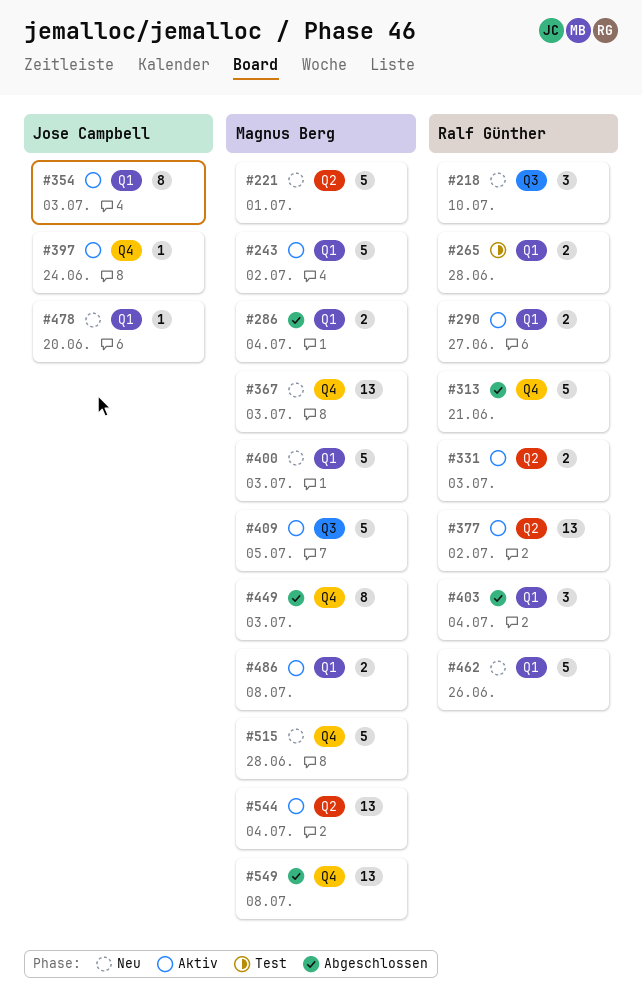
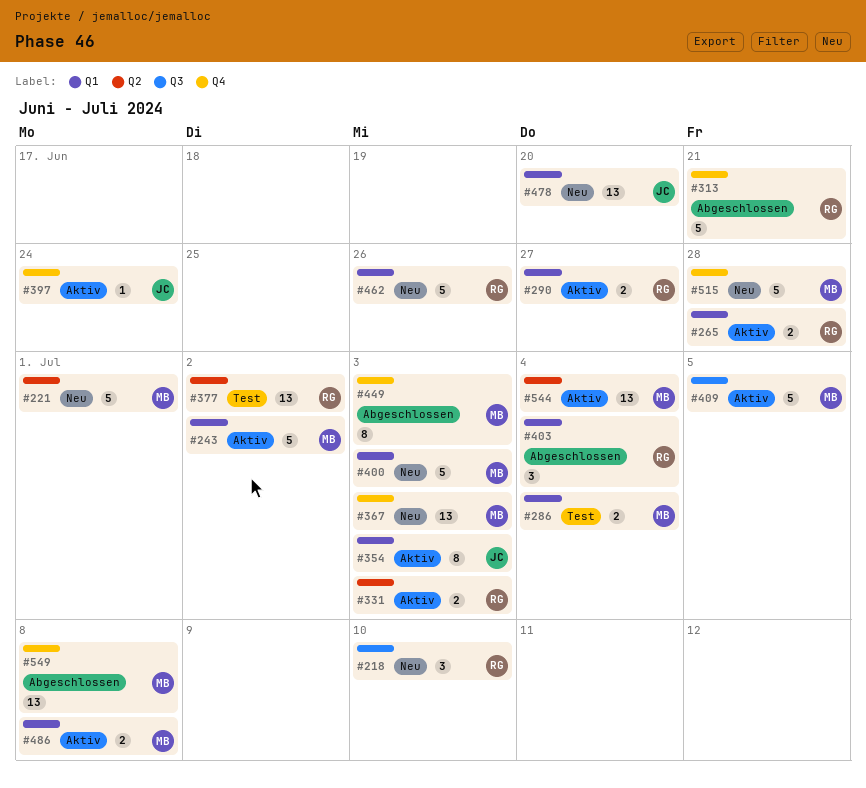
#265, status: Test -> Aktiv
#286, status: Abgeschlossen -> Test
#377, status: Aktiv -> Test
#478, estimate: 1 -> 13

